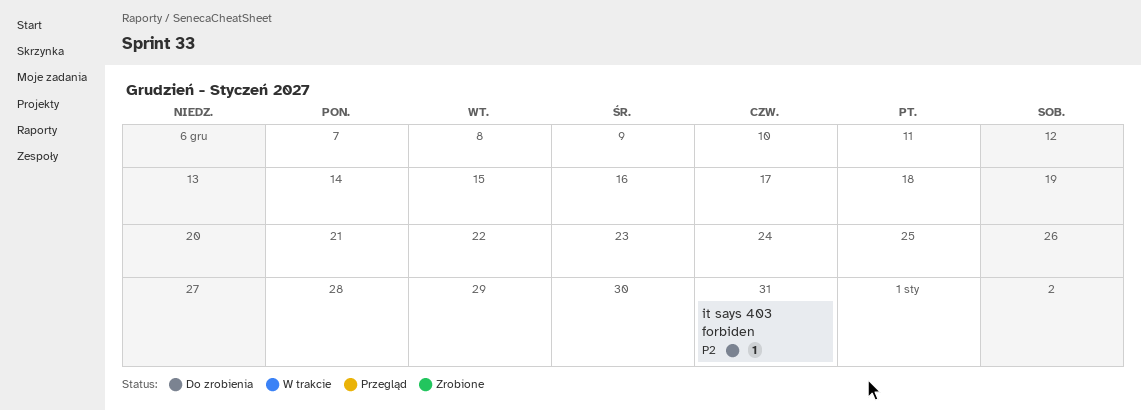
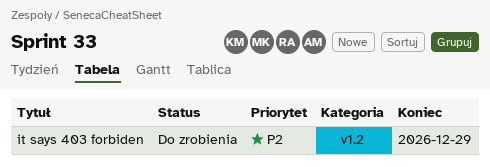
it says 403 forbiden, due: Dec 31 -> Dec 29

